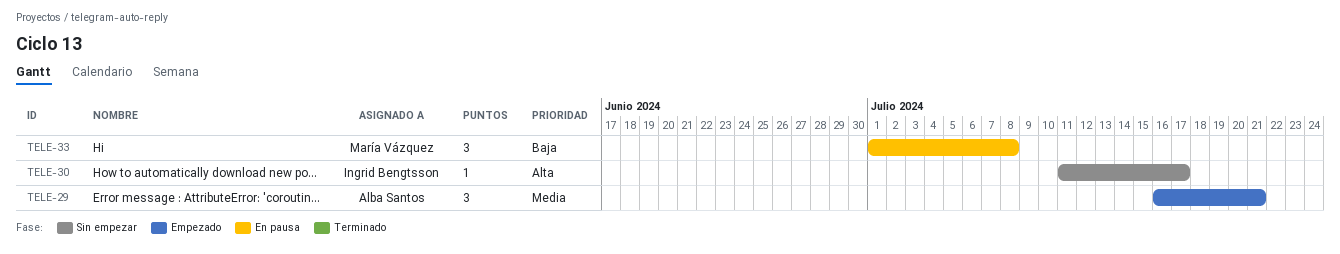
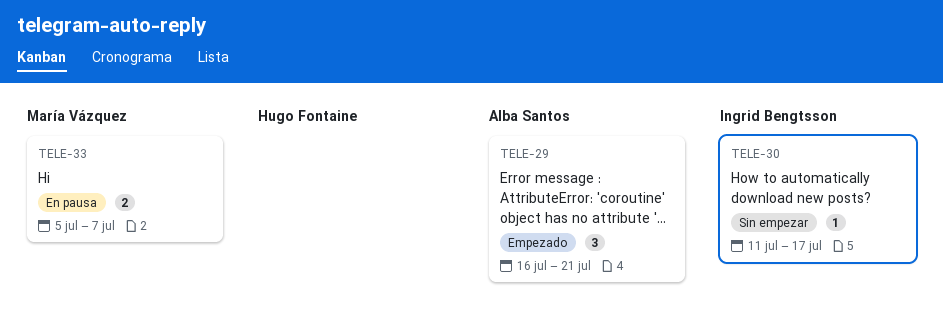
TELE-33, estimate: 3 -> 2
TELE-33, start: Jul 1 -> Jul 5
TELE-33, due: Jul 8 -> Jul 7

